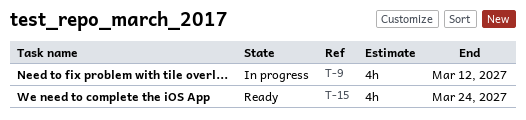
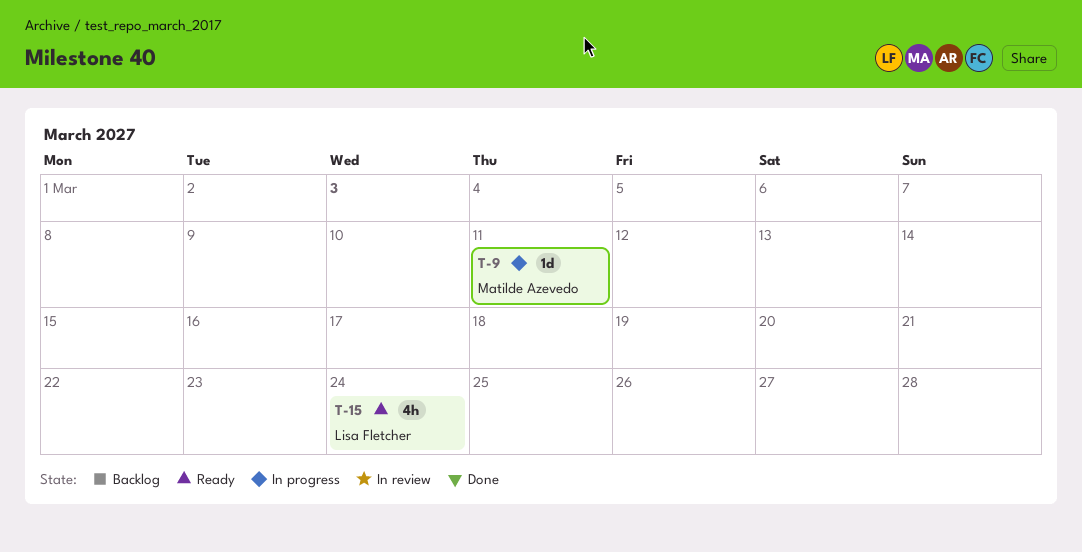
T-9, estimate: 4h -> 1d
T-9, due: Mar 12 -> Mar 11

